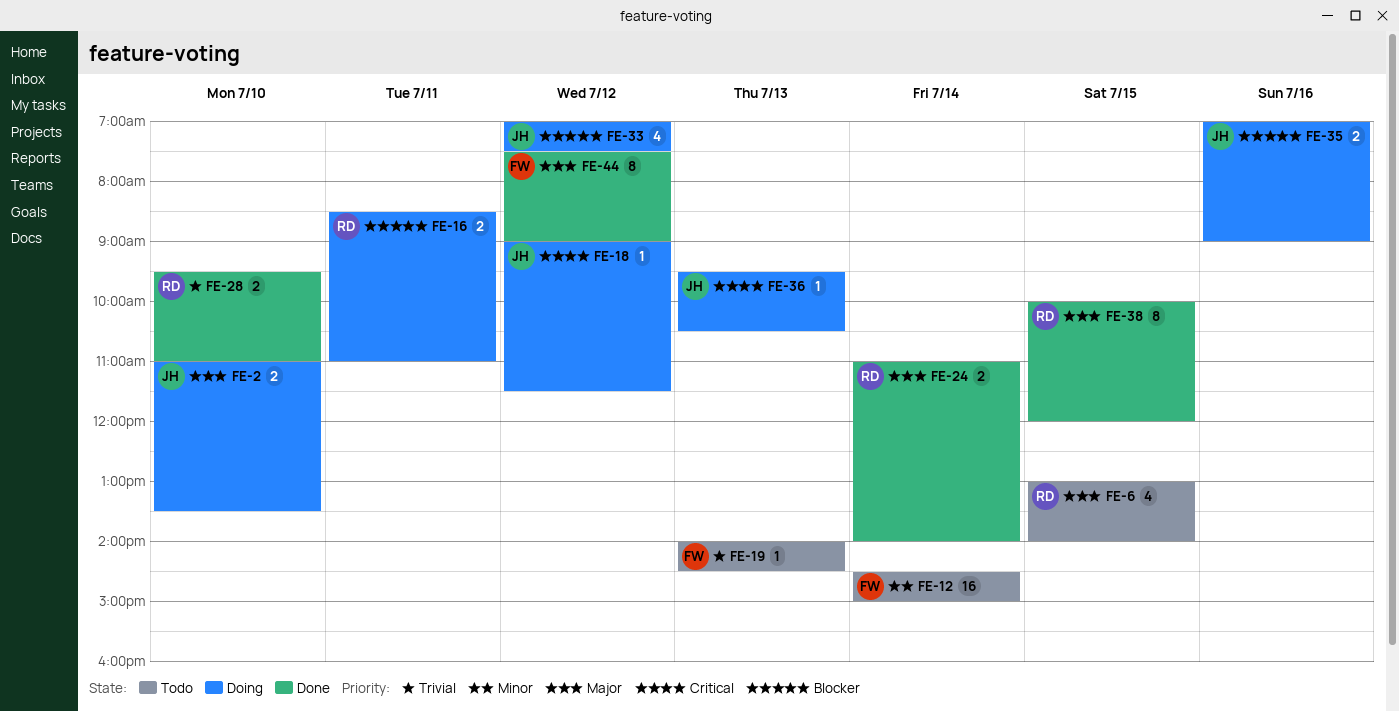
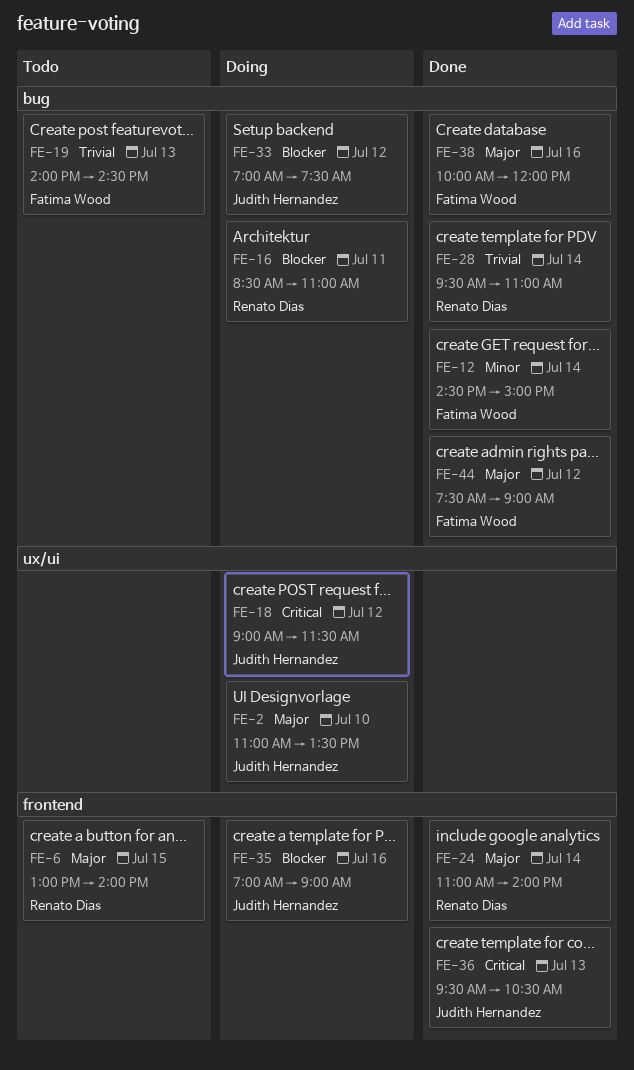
FE-12, status: Todo -> Done
FE-28, day: Jul 10 -> Jul 14
FE-36, status: Doing -> Done
FE-38, owner: Renato Dias -> Fatima Wood
FE-38, day: Jul 15 -> Jul 16

